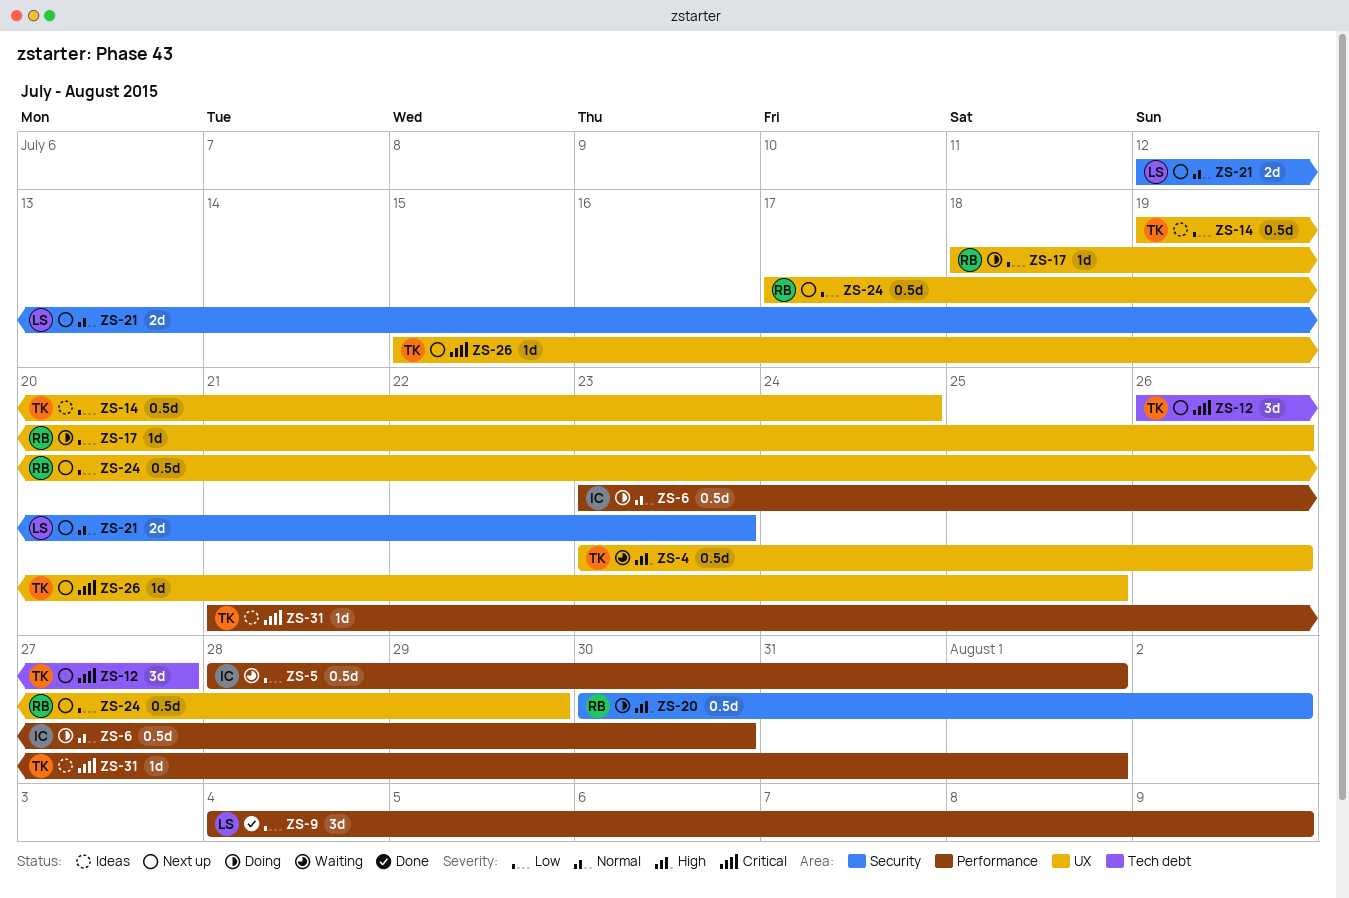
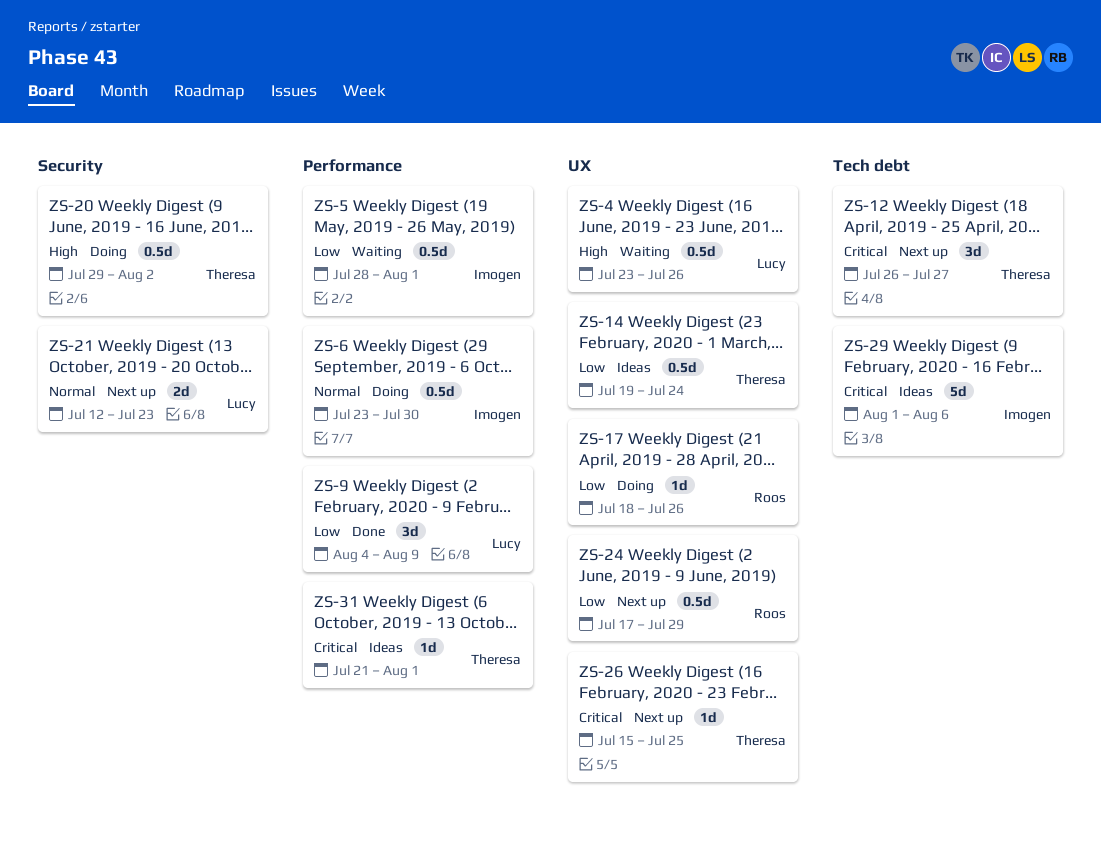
ZS-4, owner: Theresa -> Lucy
ZS-20, owner: Roos -> Theresa
ZS-20, start: Jul 30 -> Jul 29
ZS-29: none -> present

